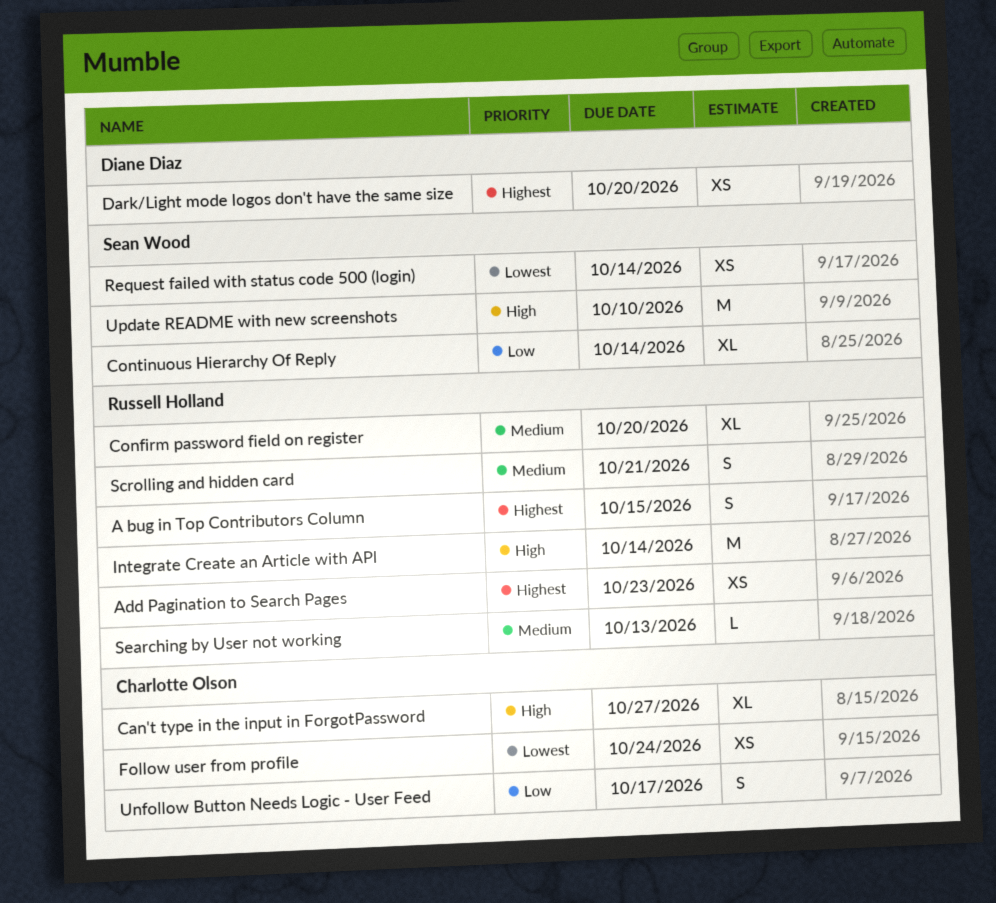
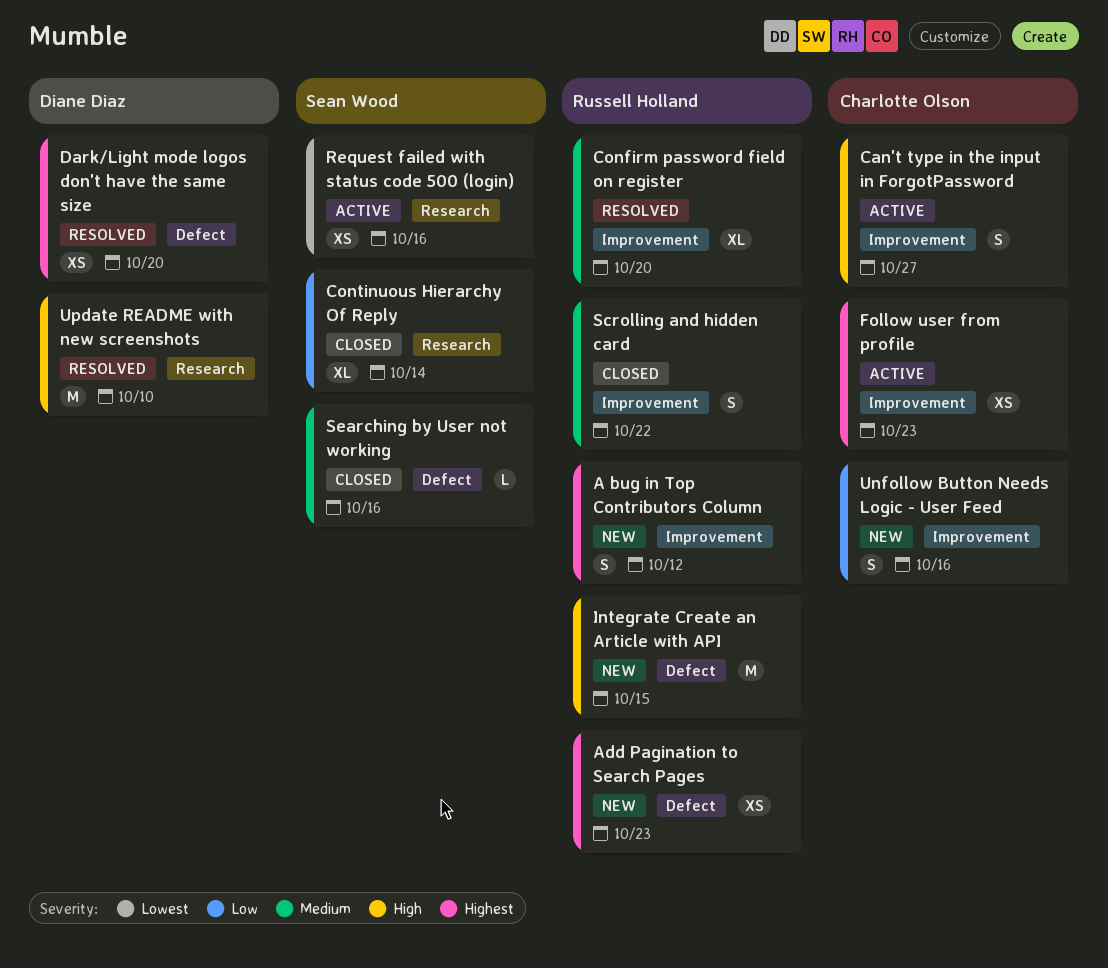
A bug in Top Contributors Column, due: Oct 15 -> Oct 12
Can't type in the input in ForgotPassword, estimate: XL -> S
Follow user from profile, priority: Lowest -> Highest
Follow user from profile, due: Oct 24 -> Oct 23
Integrate Create an Article with API, due: Oct 14 -> Oct 15
Request failed with status code 500 (login), due: Oct 14 -> Oct 16
Scrolling and hidden card, due: Oct 21 -> Oct 22
Searching by User not working, owner: Russell Holland -> Sean Wood
Searching by User not working, due: Oct 13 -> Oct 16
Unfollow Button Needs Logic - User Feed, due: Oct 17 -> Oct 16
Update README with new screenshots, owner: Sean Wood -> Diane Diaz

